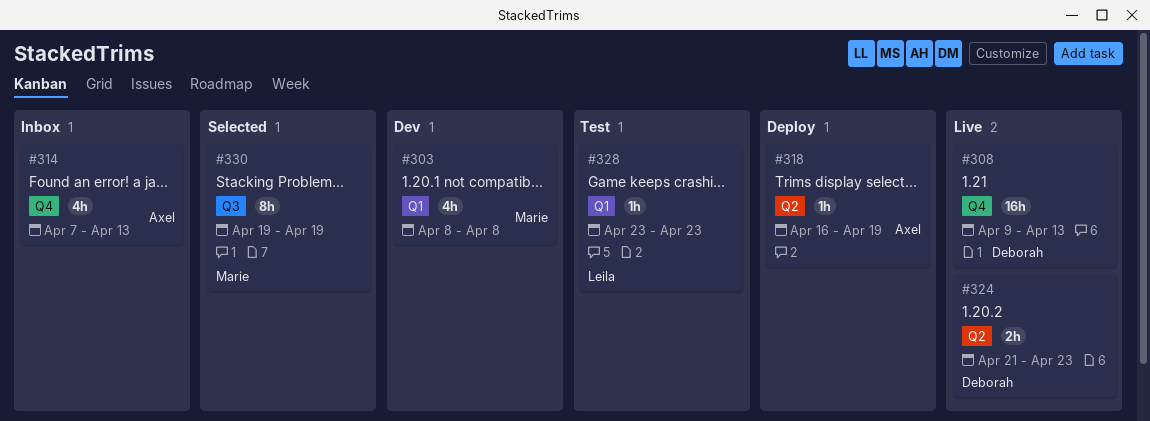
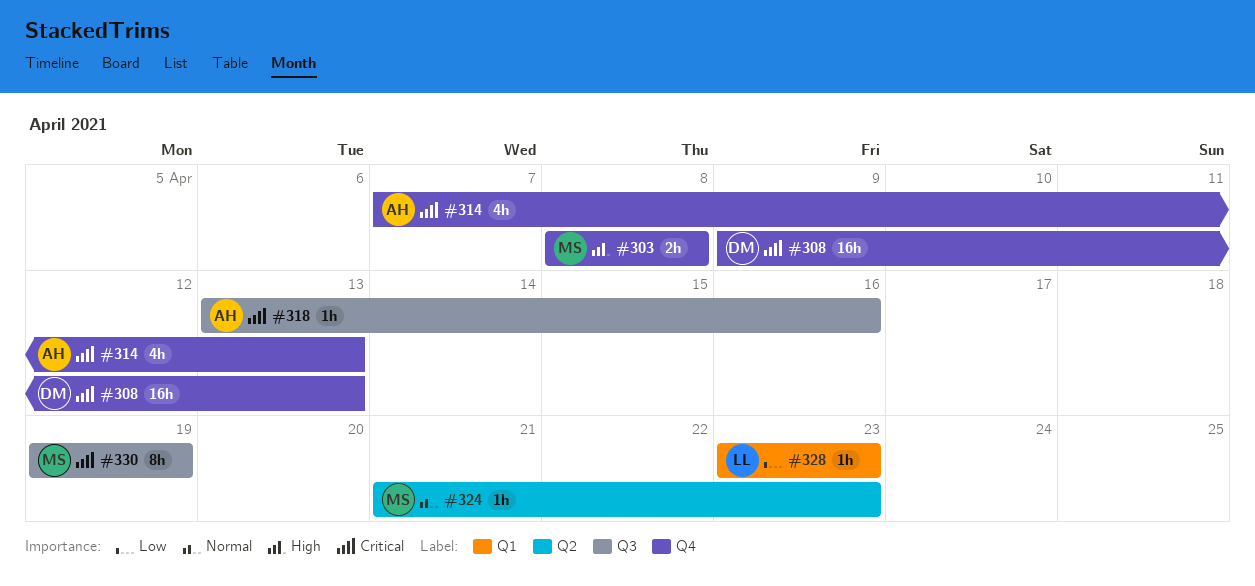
#303, label: Q1 -> Q4
#303, estimate: 4h -> 2h
#318, label: Q2 -> Q3
#318, start: Apr 16 -> Apr 13
#318, due: Apr 19 -> Apr 16
#324, owner: Deborah -> Marie
#324, estimate: 2h -> 1h

